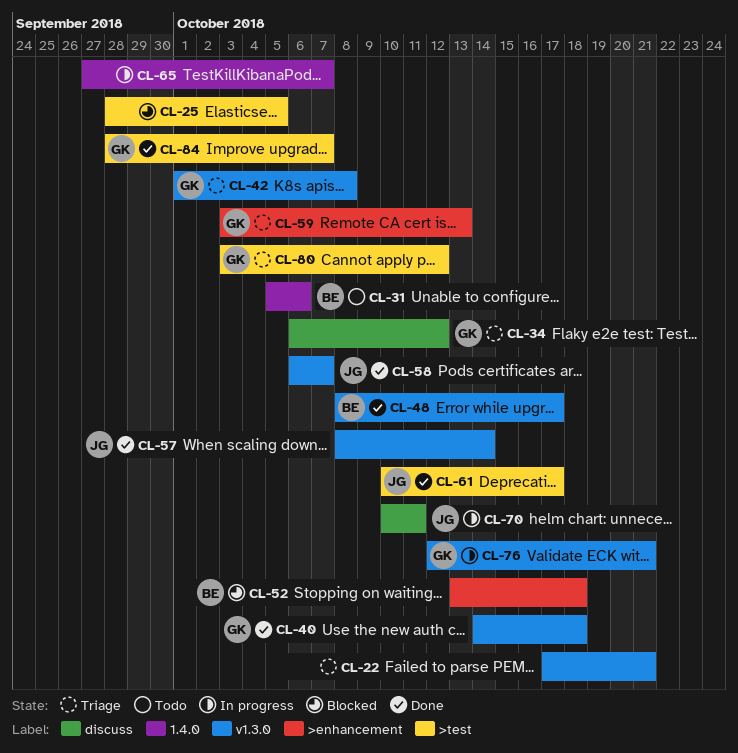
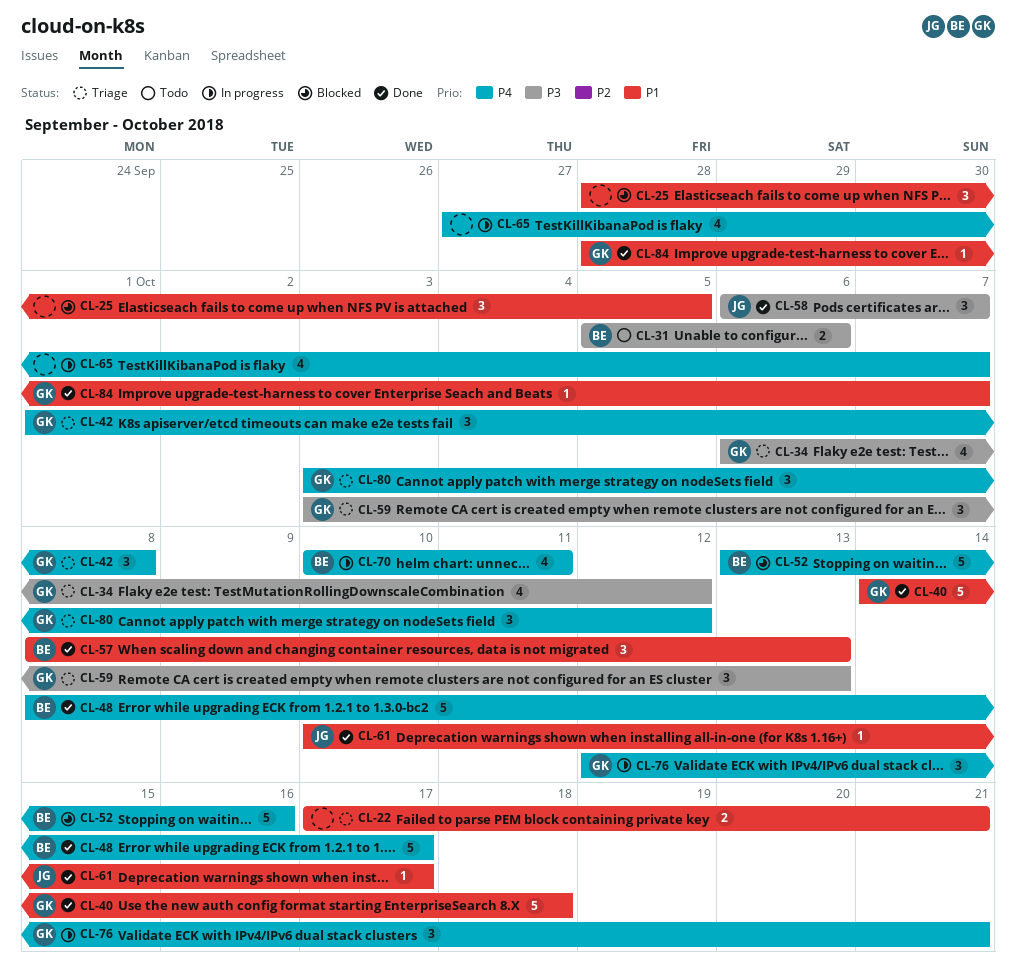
CL-52, due: Oct 18 -> Oct 16
CL-57, owner: JG -> BE
CL-57, due: Oct 14 -> Oct 13
CL-70, owner: JG -> BE

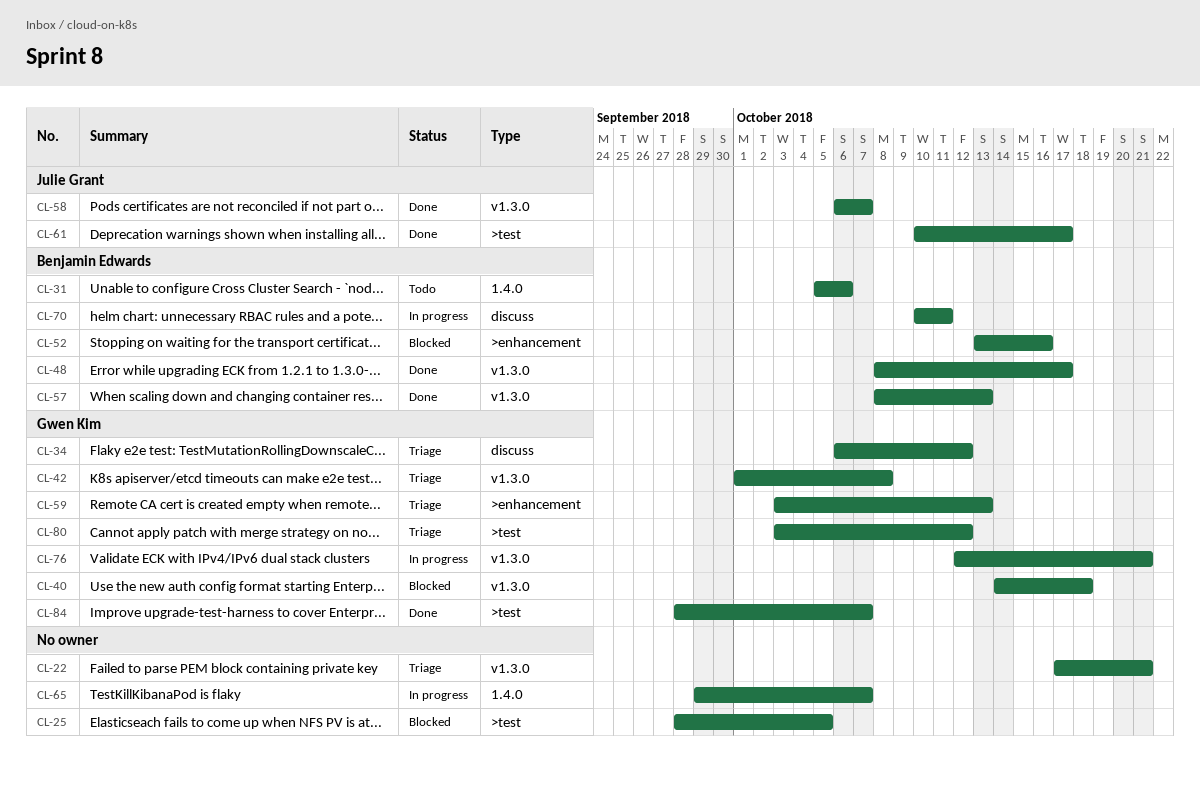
CL-40, status: Done -> Blocked
CL-65, start: Sep 27 -> Sep 29

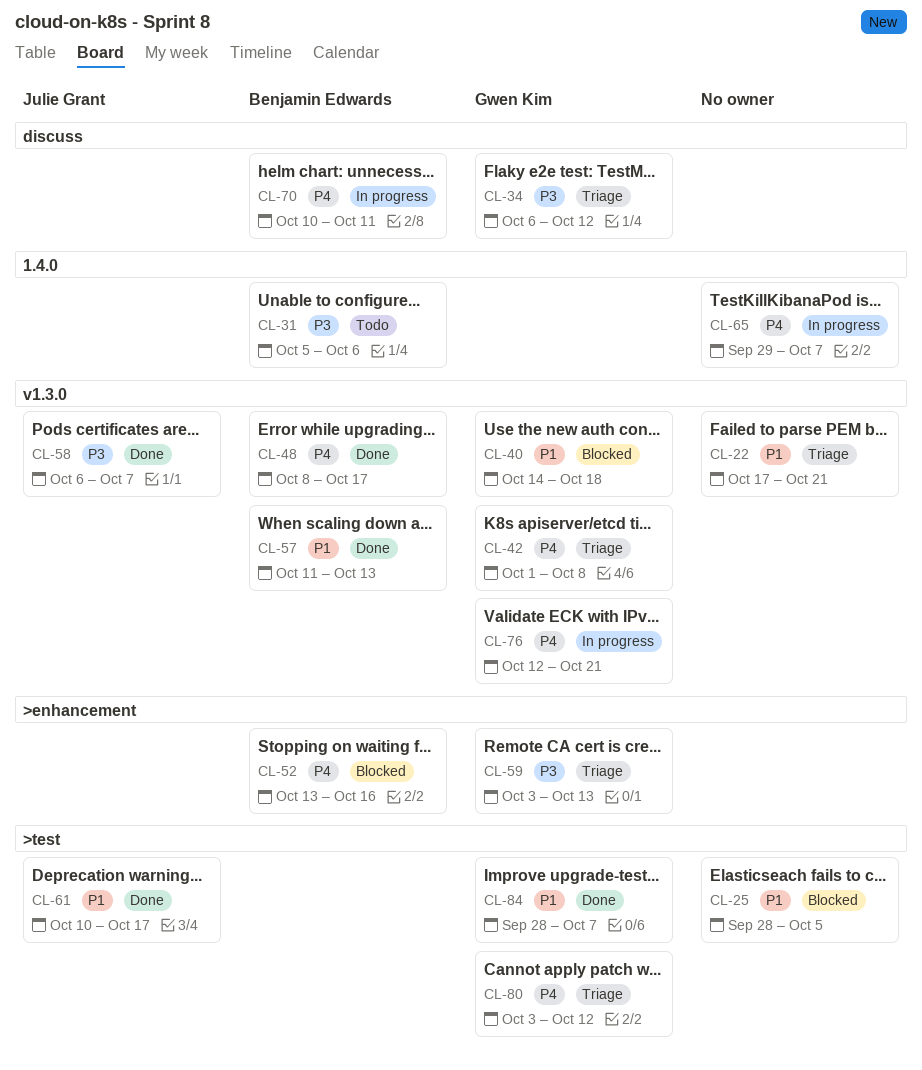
CL-57, start: Oct 8 -> Oct 11

